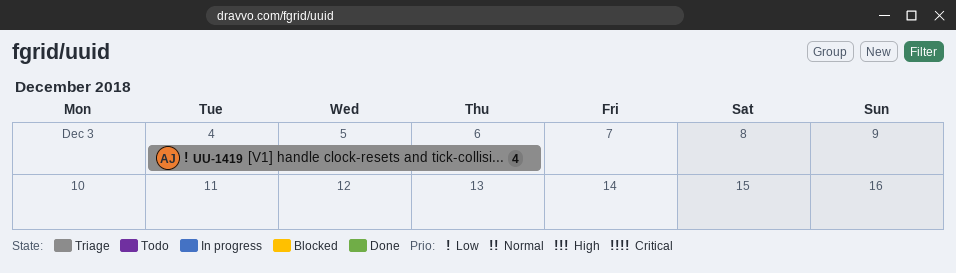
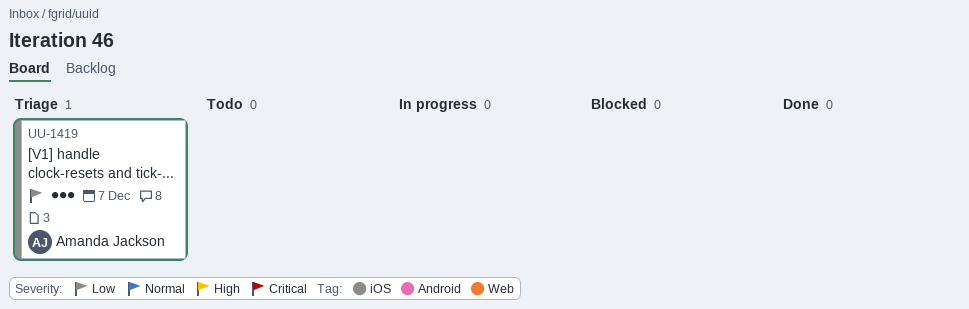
UU-1419, estimate: 4 -> 3
UU-1419, due: Dec 6 -> Dec 7

